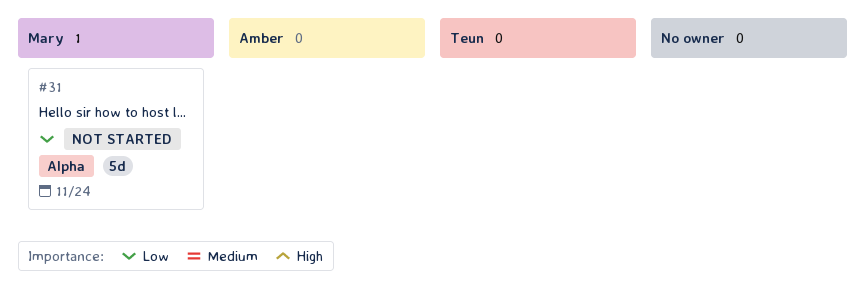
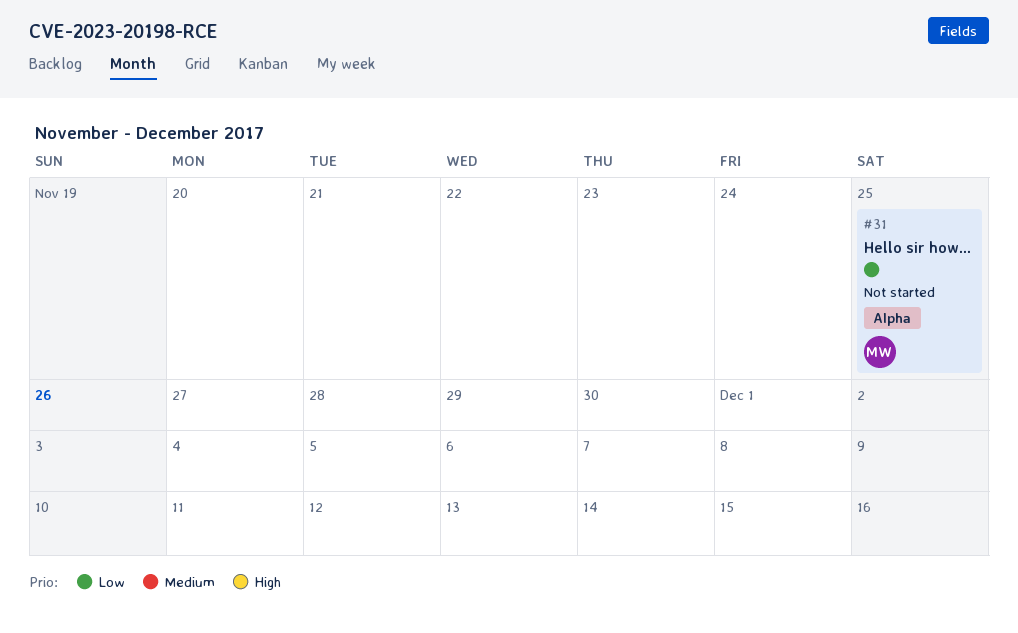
#31, due: Nov 24 -> Nov 25

